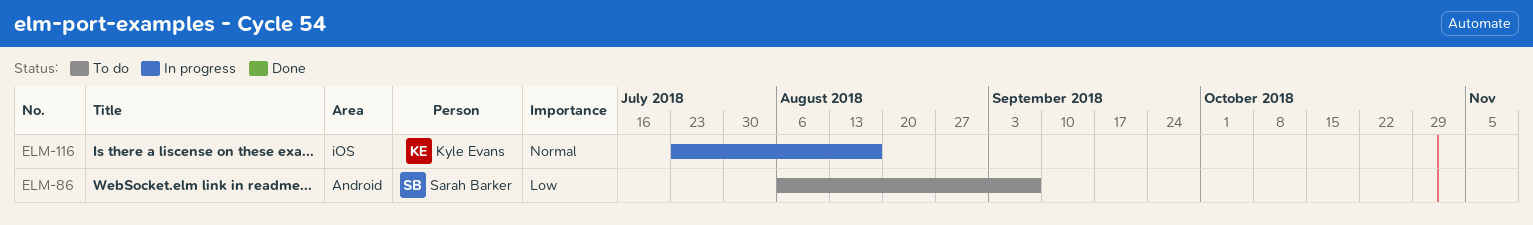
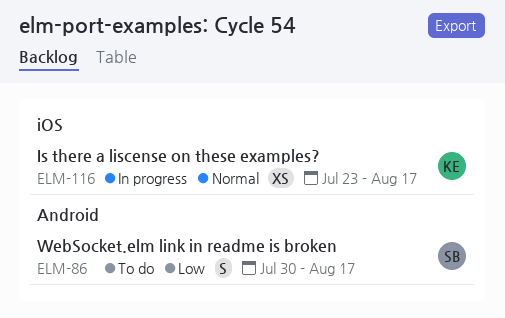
ELM-86, start: Aug 6 -> Jul 30
ELM-86, due: Sep 7 -> Aug 17

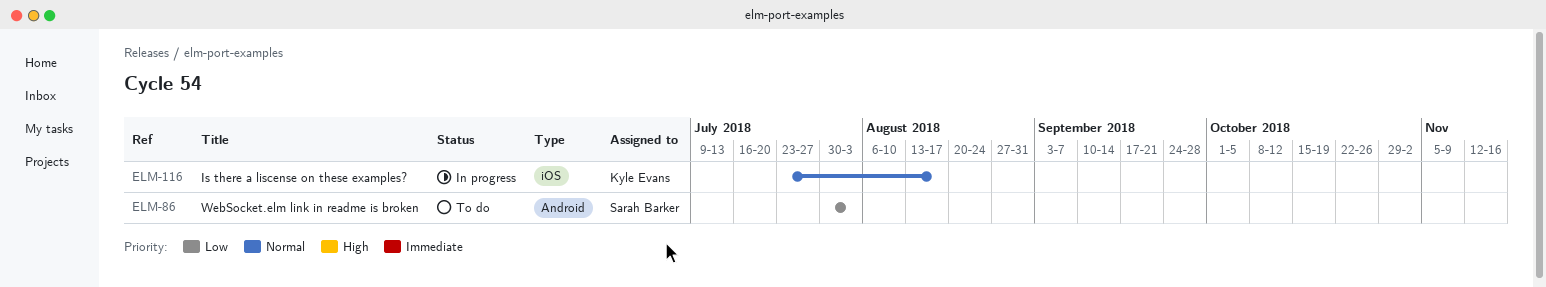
ELM-86, due: Aug 17 -> Aug 3

